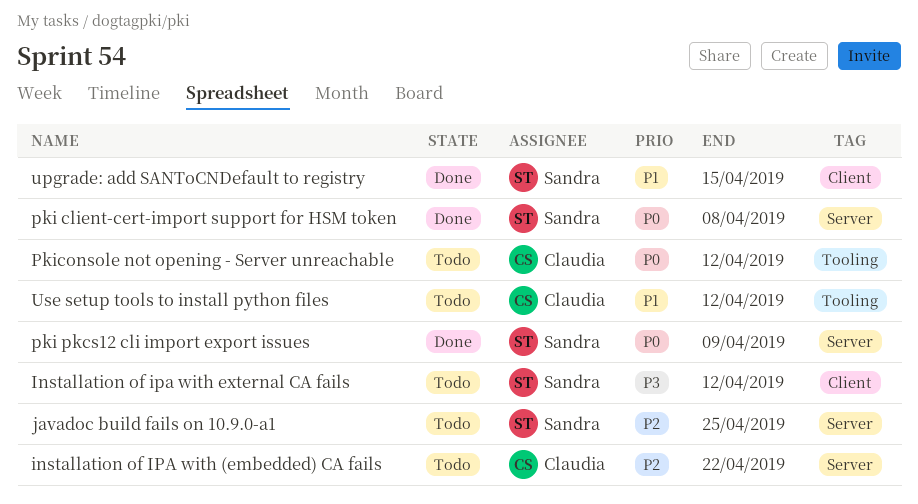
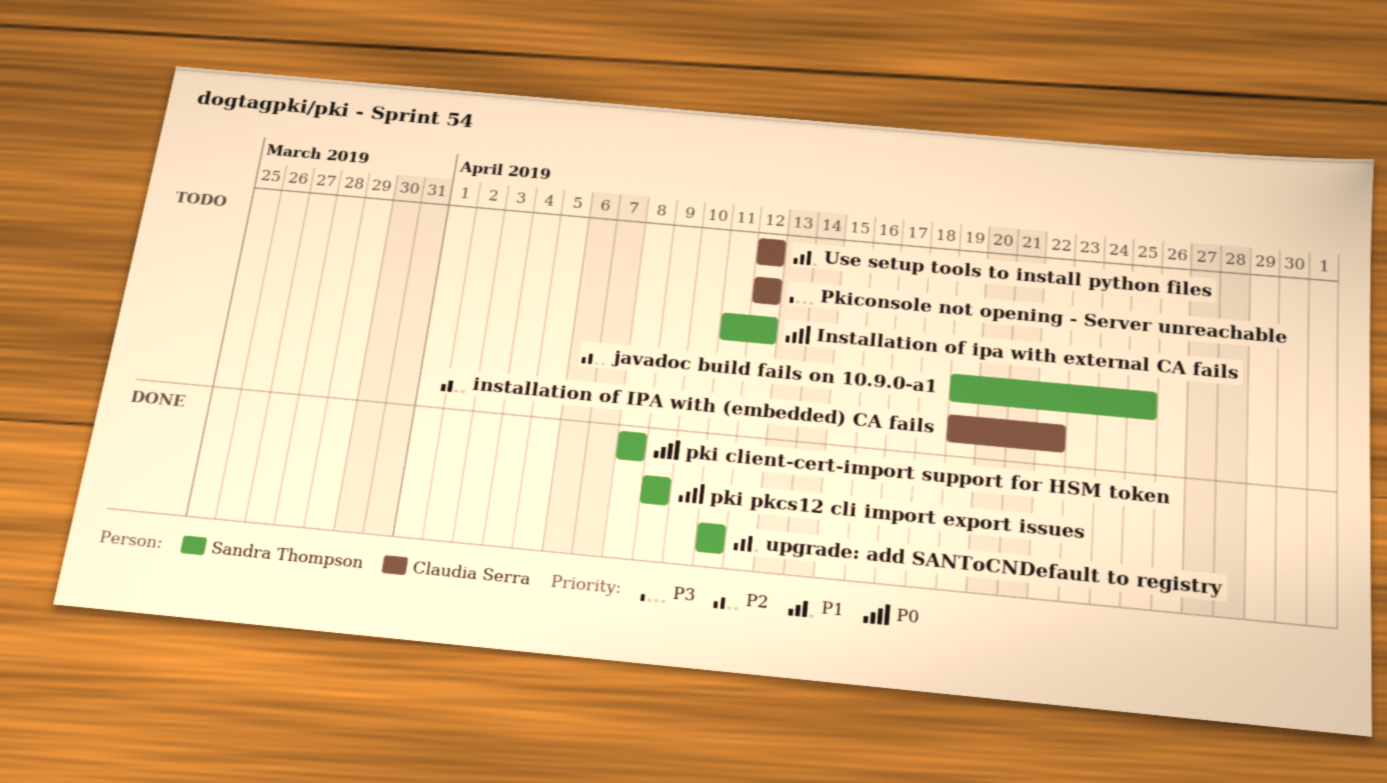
Installation of ipa with external CA fails, priority: P3 -> P0
Pkiconsole not opening - Server unreachable, priority: P0 -> P3
upgrade: add SANToCNDefault to registry, due: Apr 15 -> Apr 11

